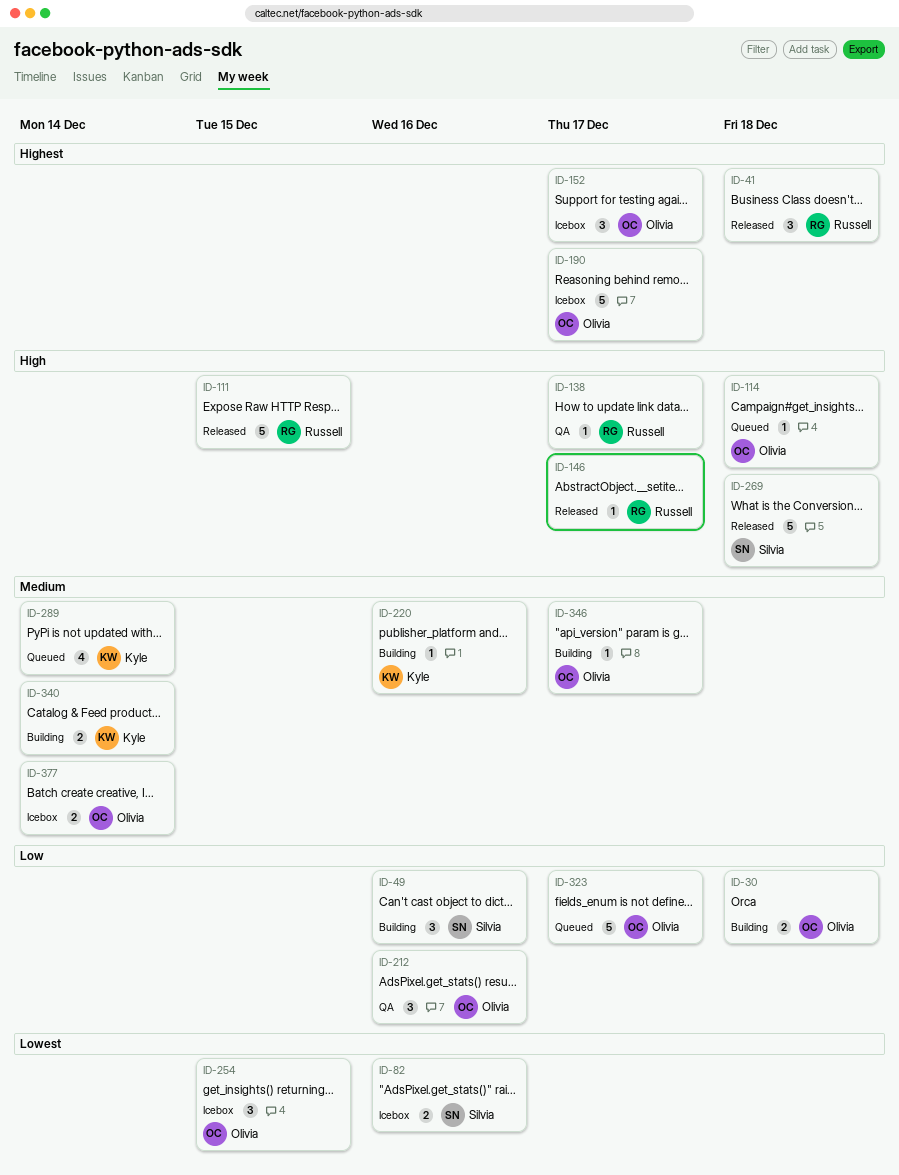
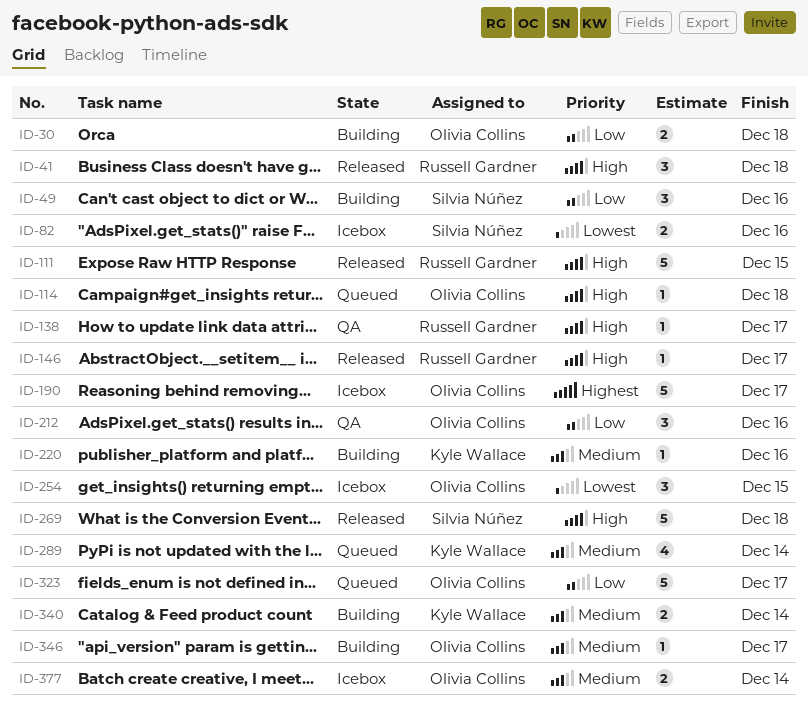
ID-41, priority: Highest -> High
ID-152: present -> none

